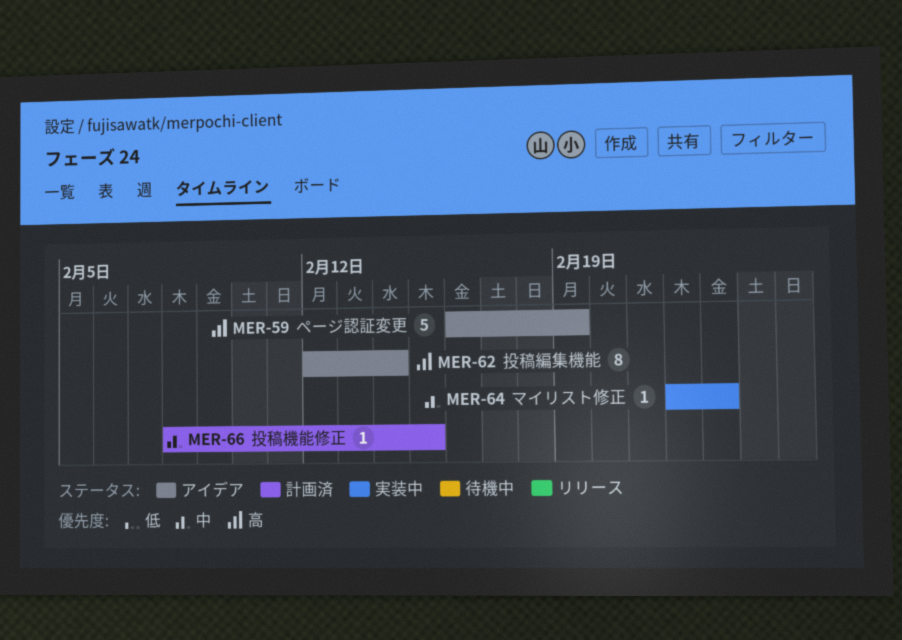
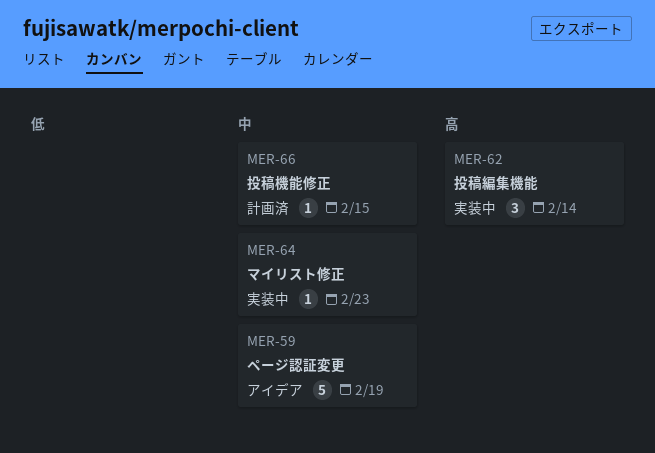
MER-59, priority: 高 -> 中
MER-62, status: アイデア -> 実装中
MER-62, estimate: 8 -> 3

